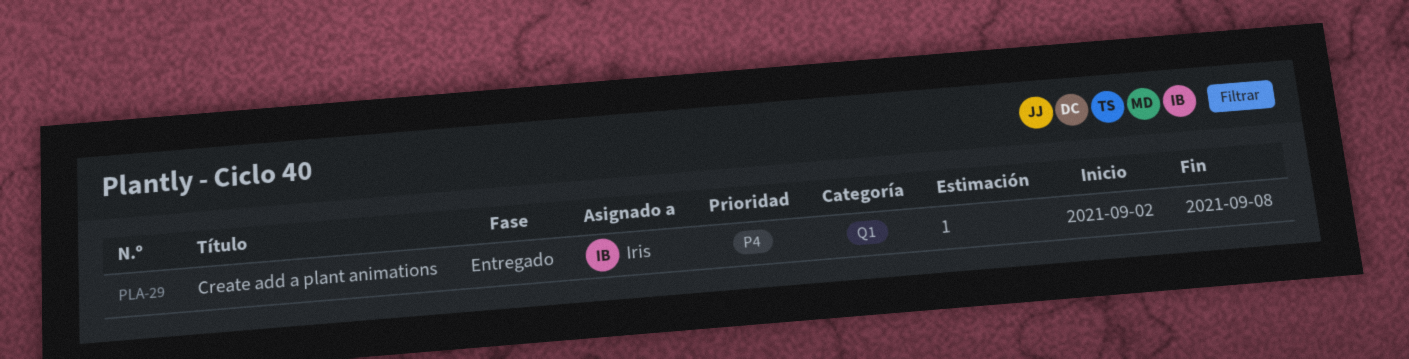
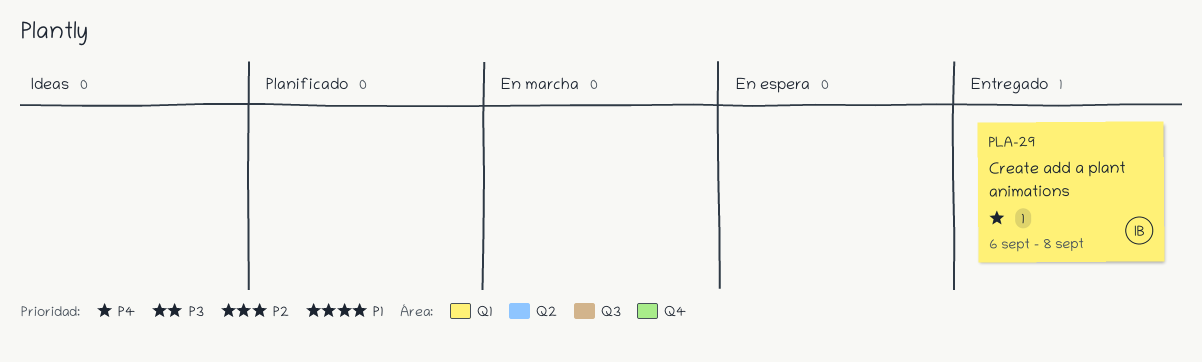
PLA-29, start: Sep 2 -> Sep 6

